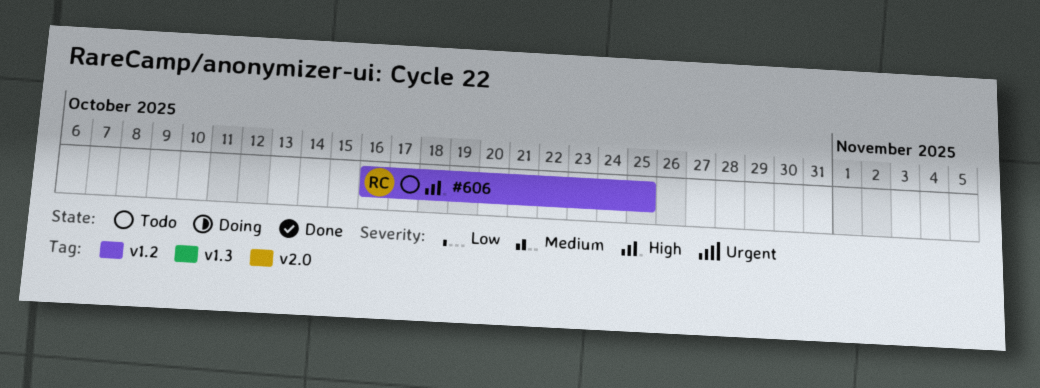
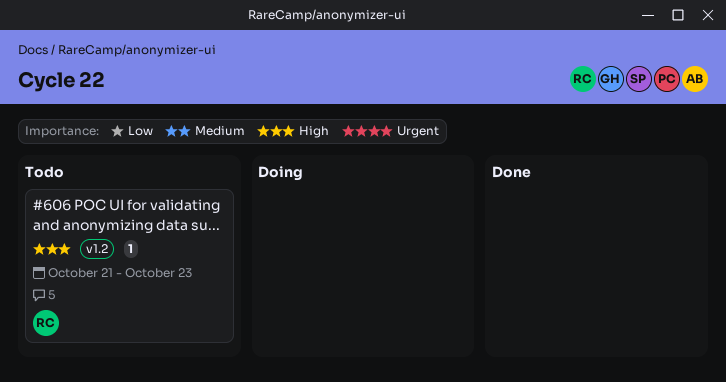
#606, start: Oct 16 -> Oct 21
#606, due: Oct 25 -> Oct 23

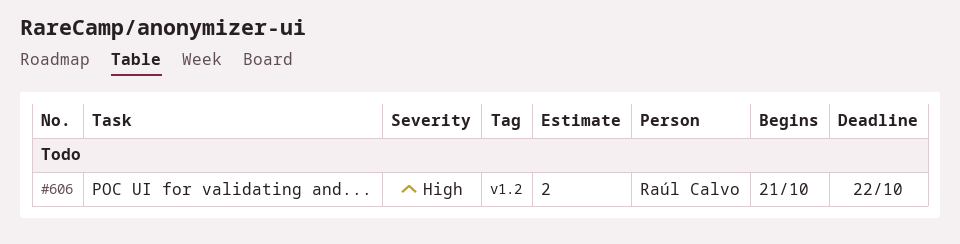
#606, estimate: 1 -> 2
#606, due: Oct 23 -> Oct 22

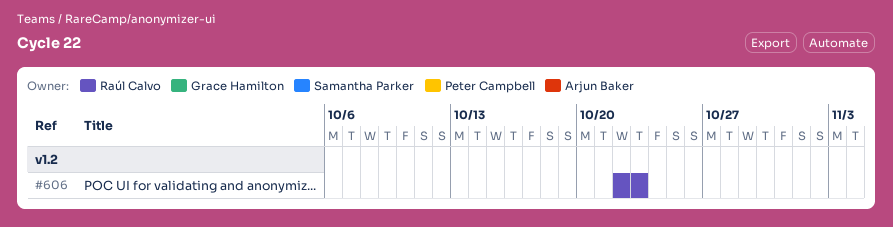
#606, start: Oct 21 -> Oct 22
#606, due: Oct 22 -> Oct 23

